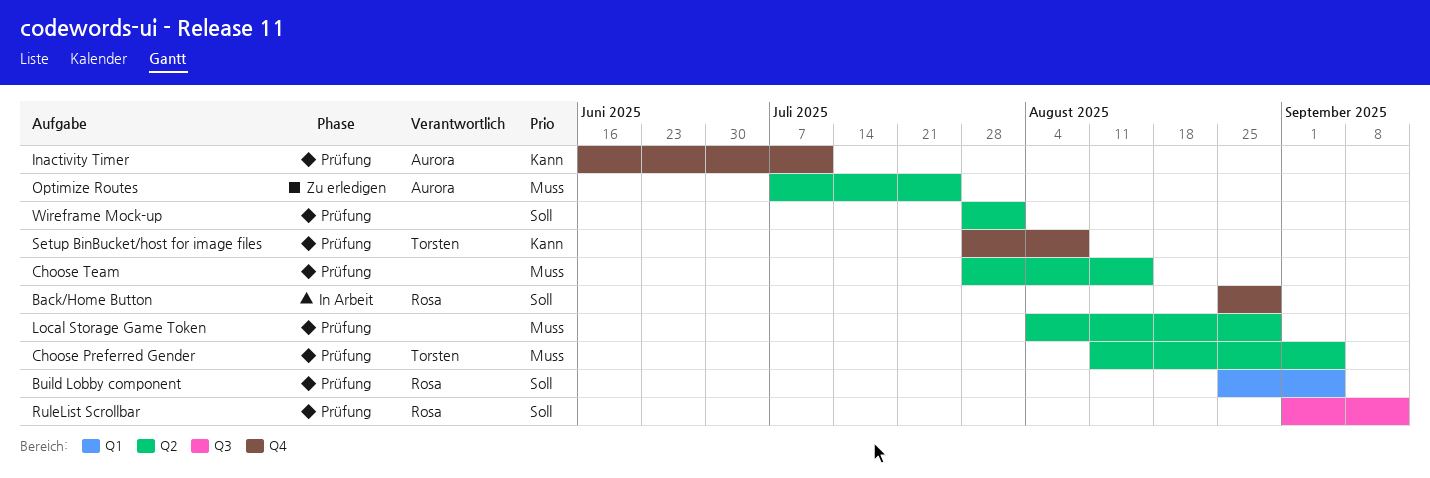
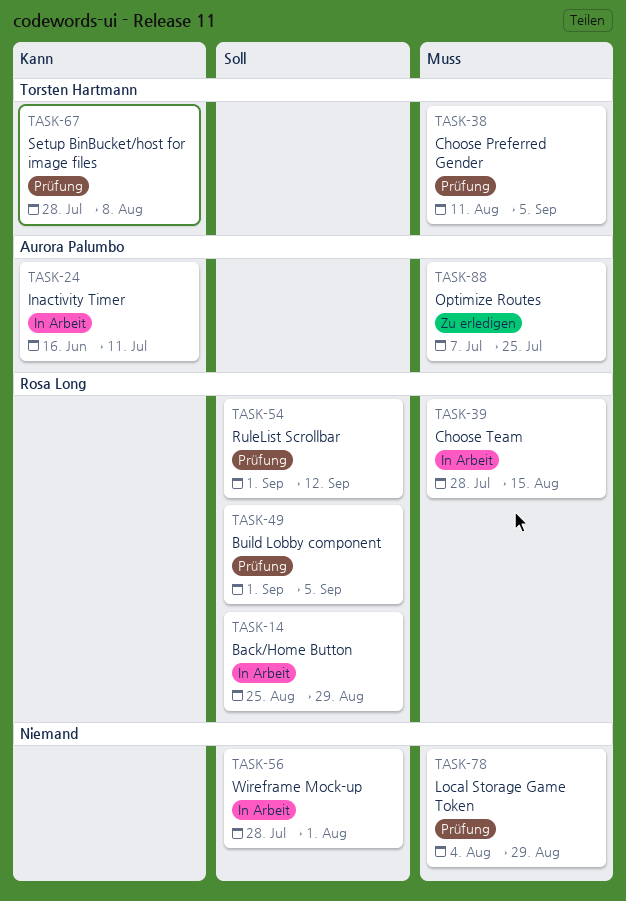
Build Lobby component, start: Aug 25 -> Sep 1
Choose Team, status: Prüfung -> In Arbeit
Choose Team, owner: none -> Rosa Long
Inactivity Timer, status: Prüfung -> In Arbeit
Wireframe Mock-up, status: Prüfung -> In Arbeit

